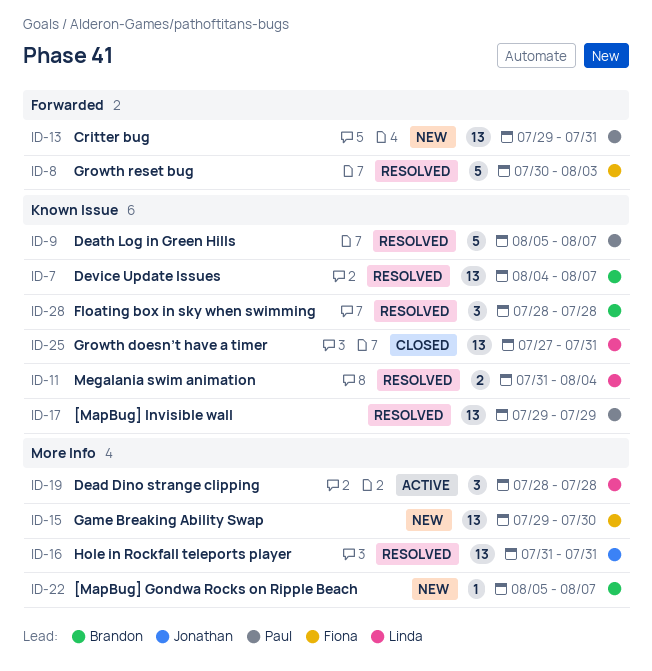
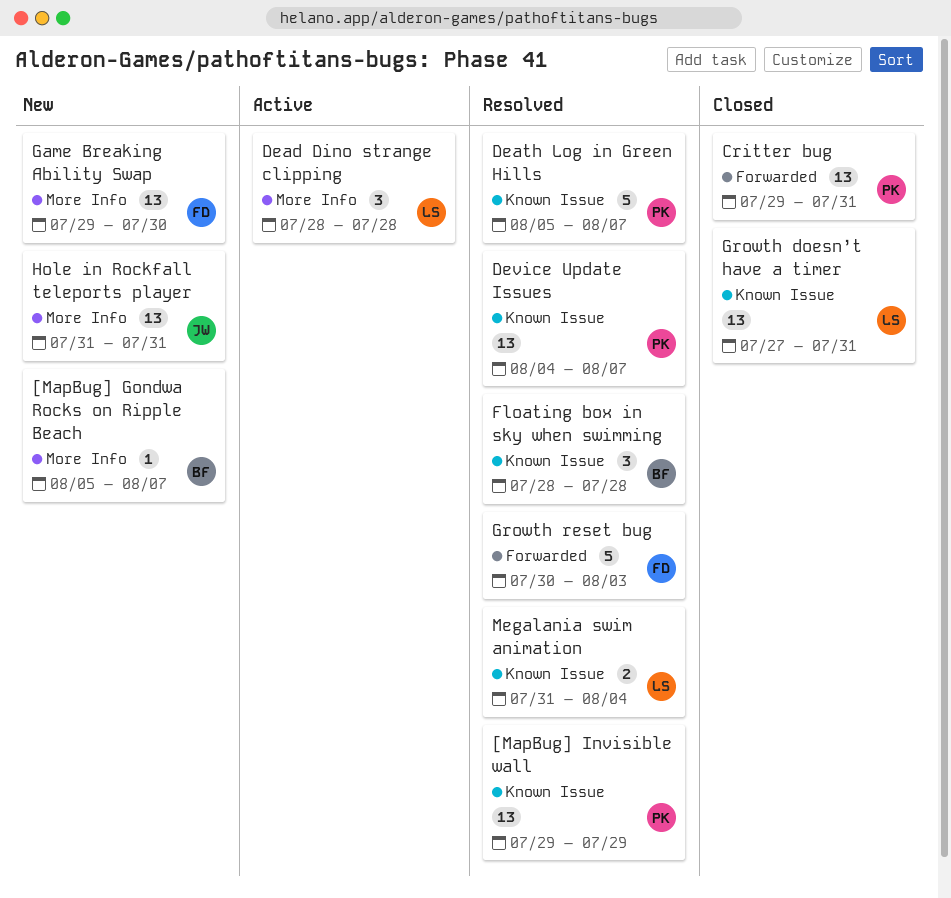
Critter bug, status: New -> Closed
Device Update Issues, owner: Brandon -> Paul
Hole in Rockfall teleports player, status: Resolved -> New

